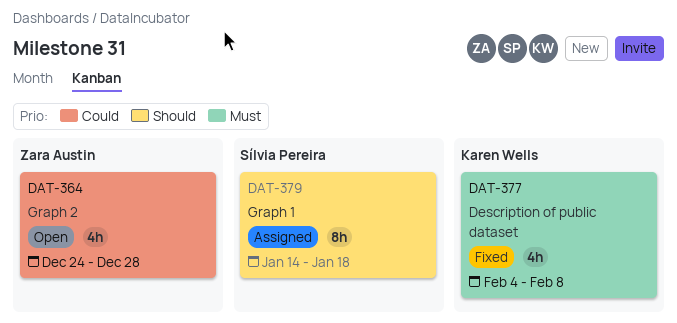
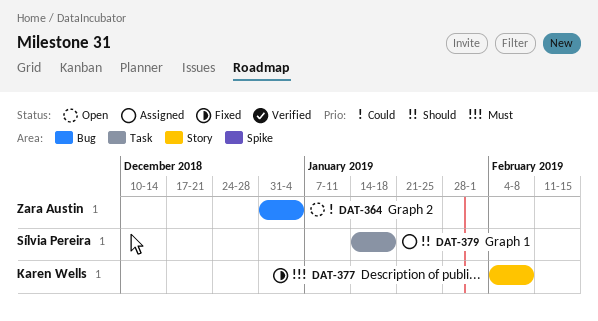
DAT-364, start: Dec 24 -> Dec 31
DAT-364, due: Dec 28 -> Jan 4

